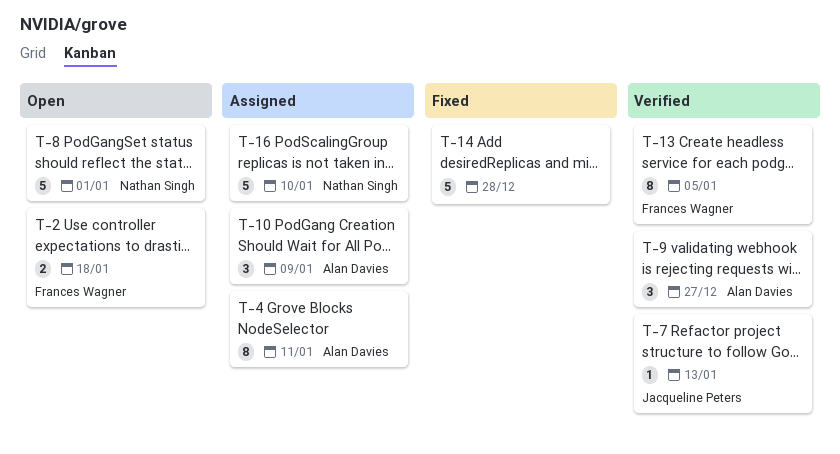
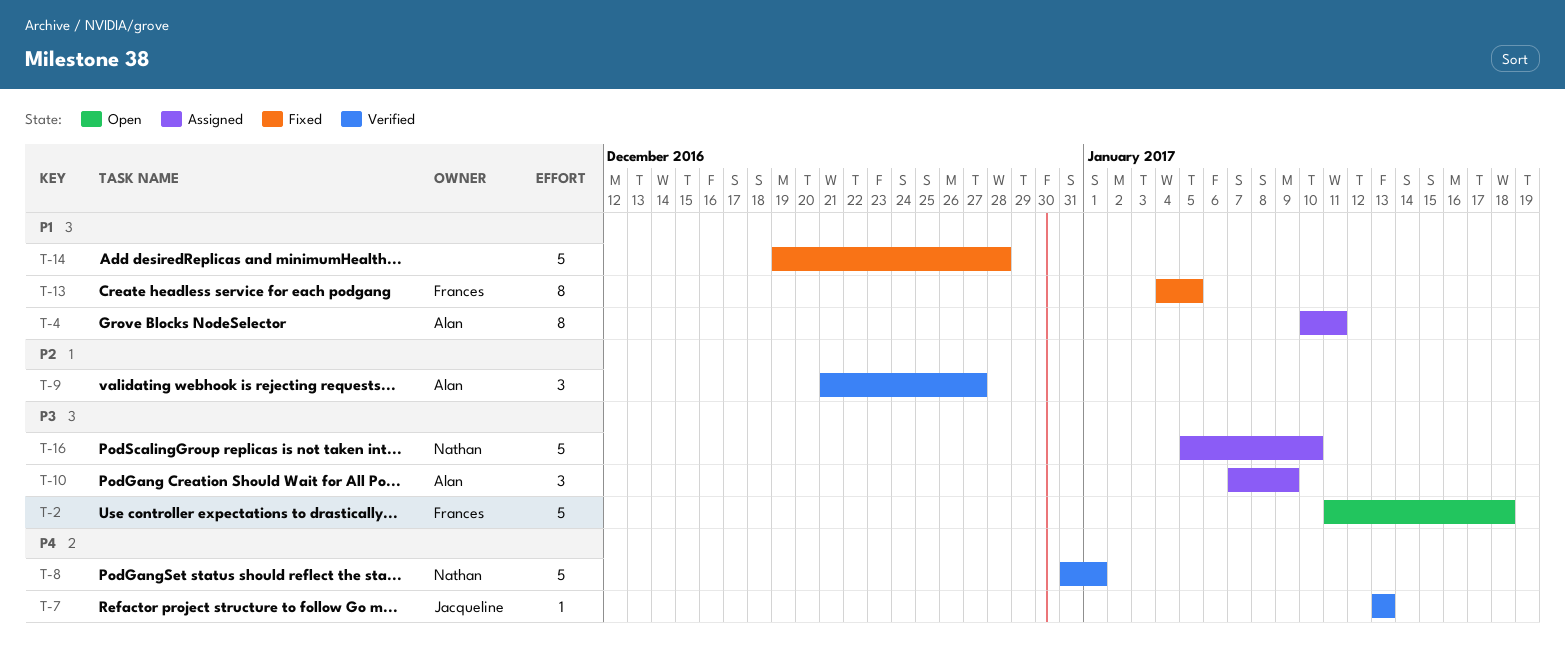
T-2, estimate: 2 -> 5
T-8, status: Open -> Verified
T-13, status: Verified -> Fixed

